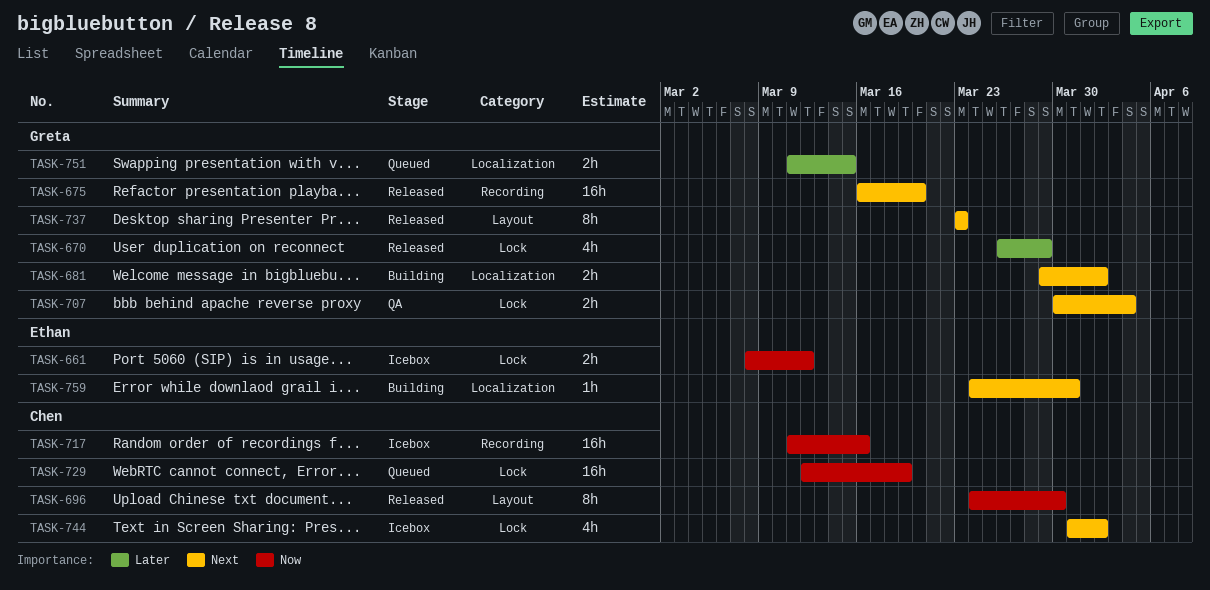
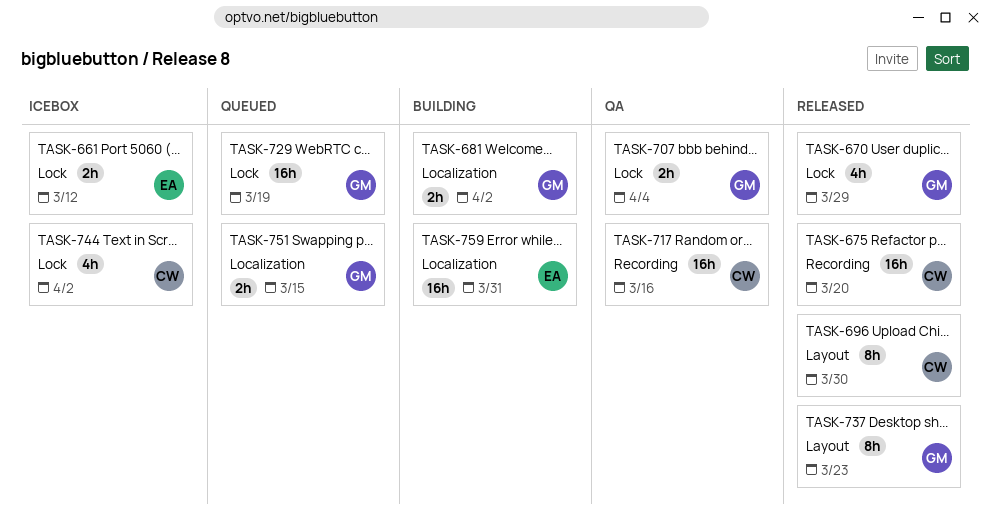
TASK-675, owner: Greta -> Chen
TASK-717, status: Icebox -> QA
TASK-729, owner: Chen -> Greta
TASK-759, estimate: 1h -> 16h

